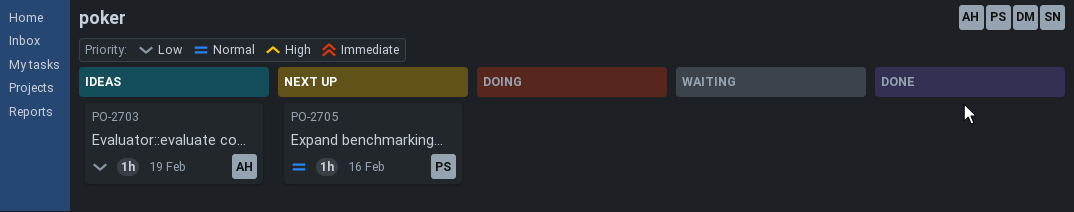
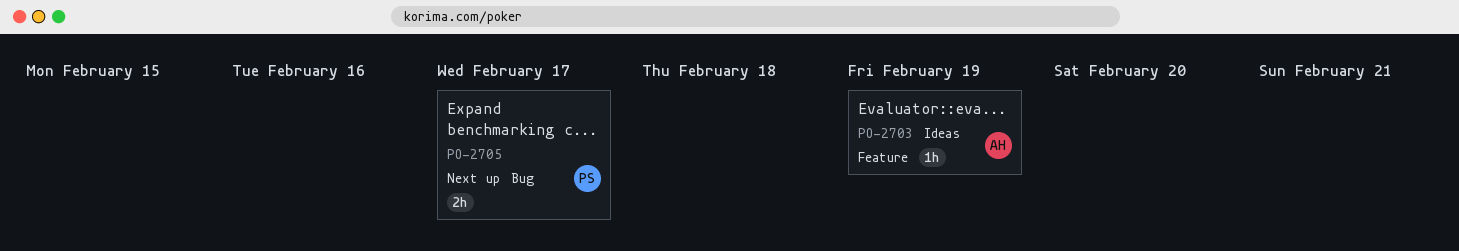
PO-2705, estimate: 1h -> 2h
PO-2705, due: Feb 16 -> Feb 17

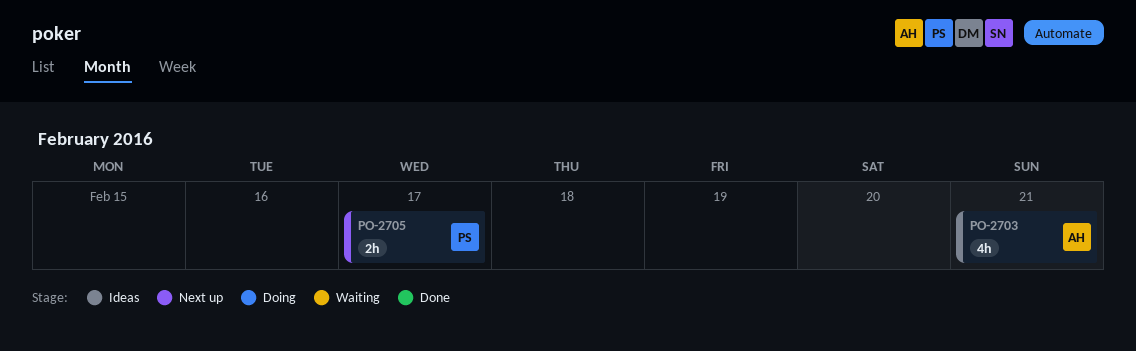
PO-2703, estimate: 1h -> 4h
PO-2703, due: Feb 19 -> Feb 21

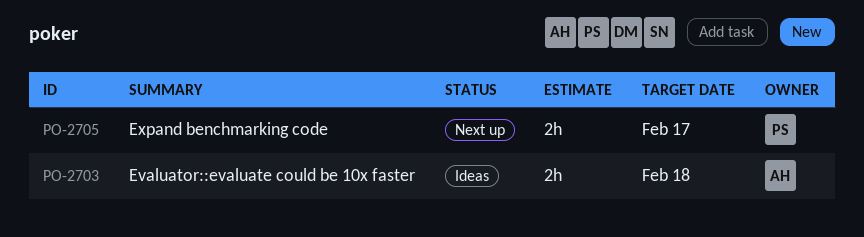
PO-2703, estimate: 4h -> 2h
PO-2703, due: Feb 21 -> Feb 18

